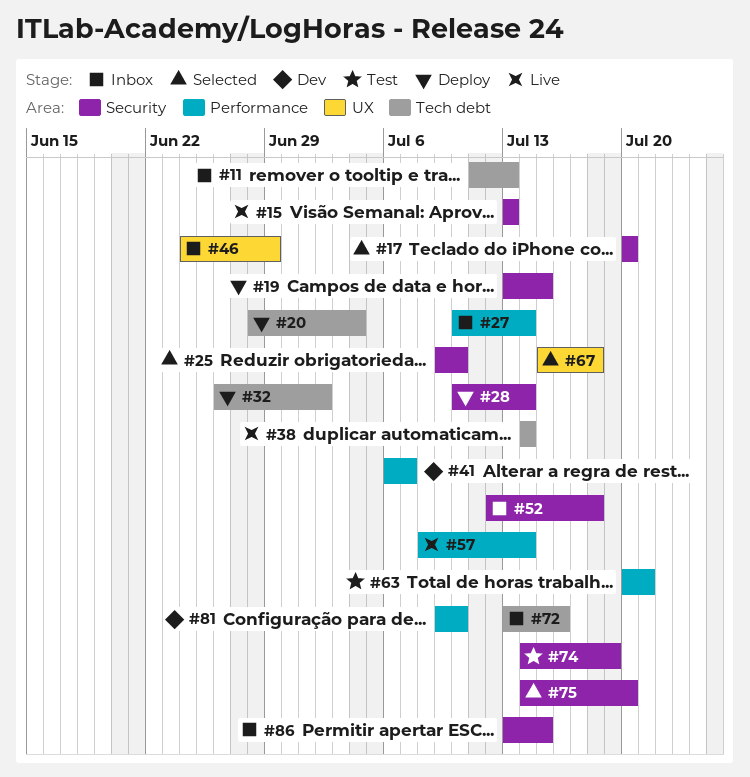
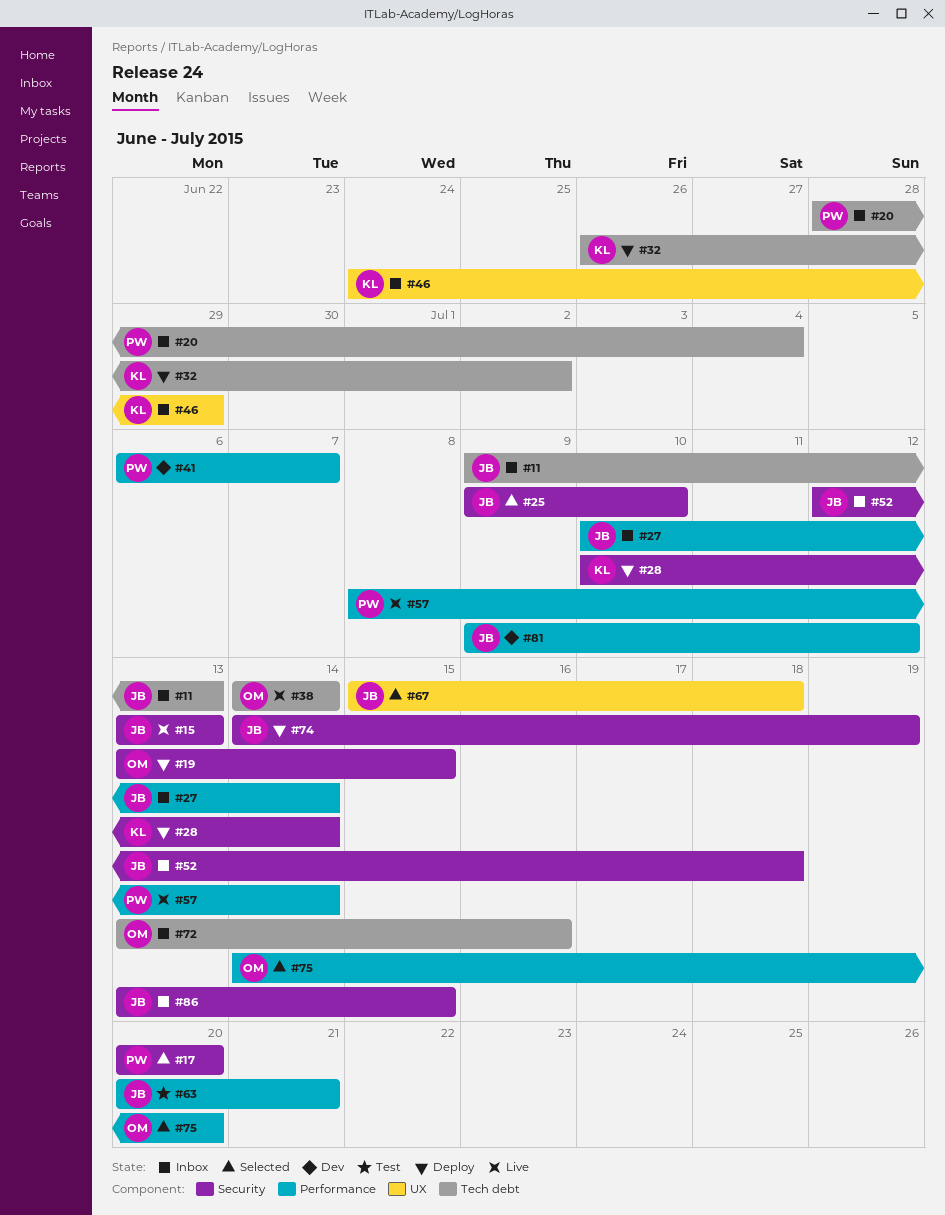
#11, start: Jul 11 -> Jul 9
#20, status: Deploy -> Inbox
#74, status: Test -> Deploy
#75, label: Security -> Performance
#81, due: Jul 10 -> Jul 12

